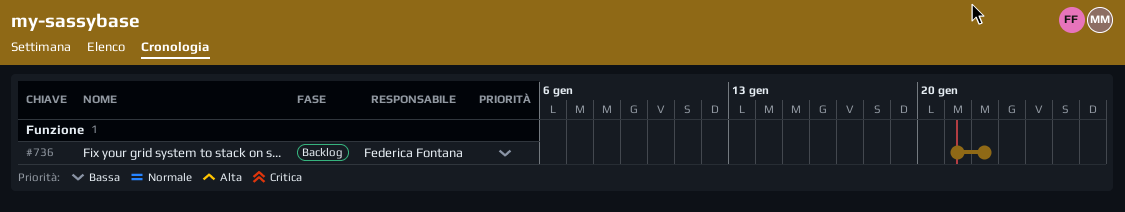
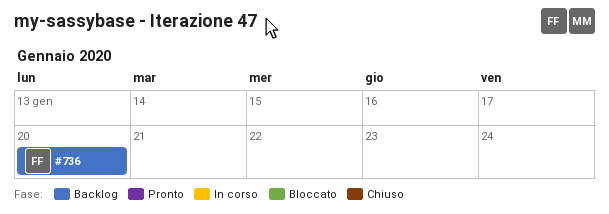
#736, start: Jan 21 -> Jan 20
#736, due: Jan 22 -> Jan 20

